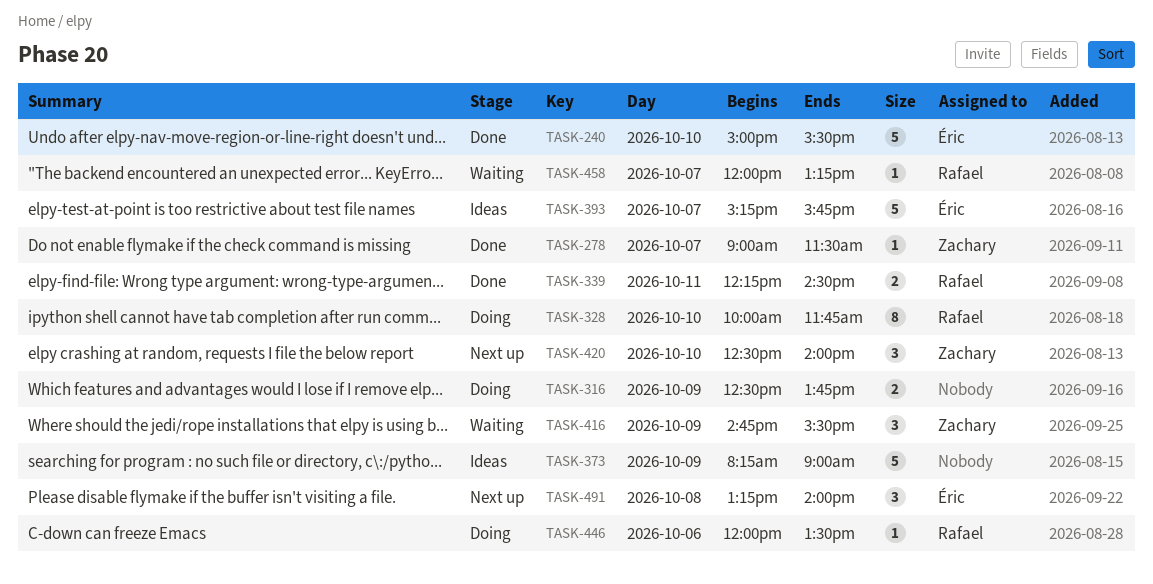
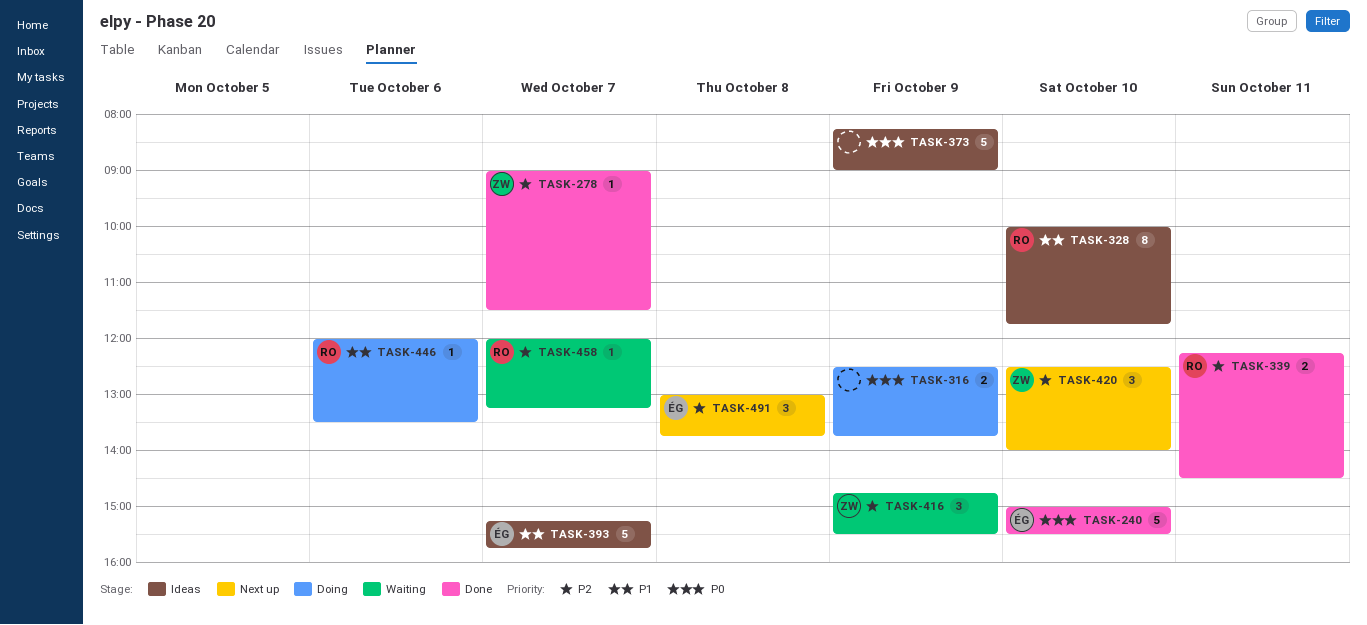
TASK-328, status: Doing -> Ideas
TASK-491, begins: 13:15 -> 13:00
TASK-491, ends: 14:00 -> 13:45

